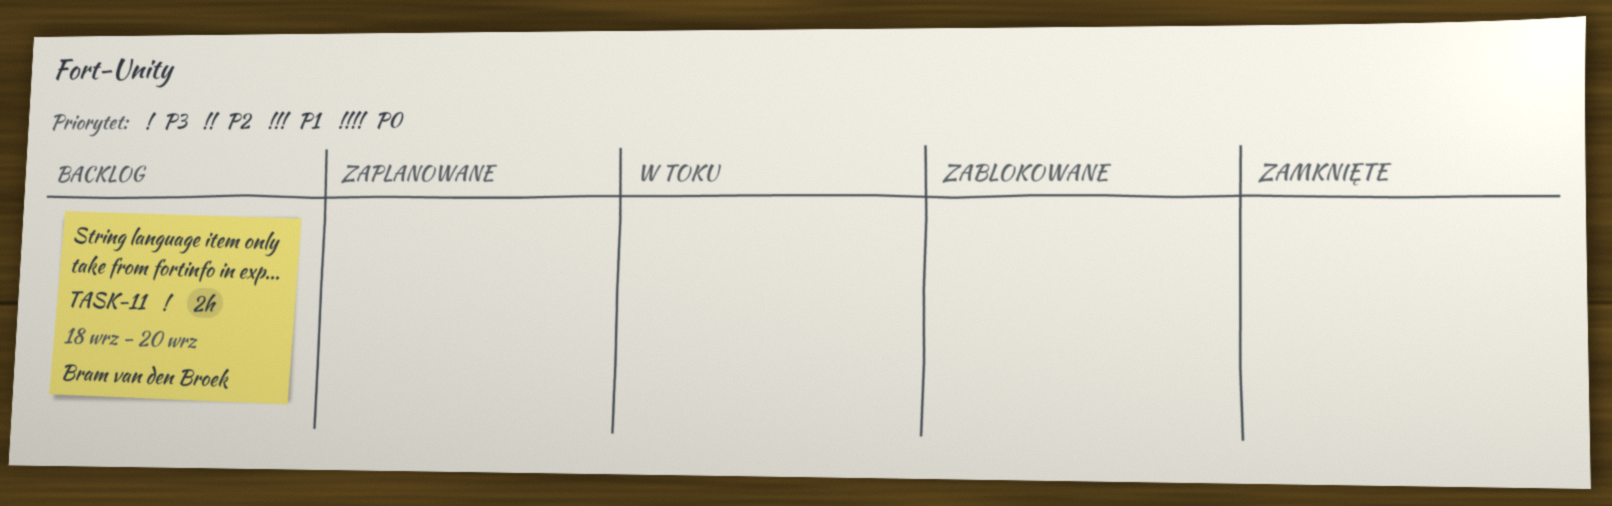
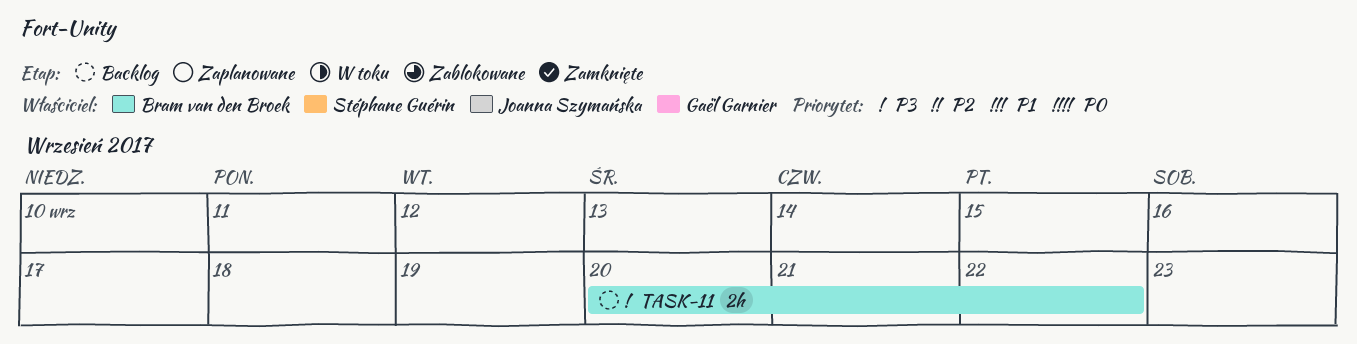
TASK-11, start: Sep 18 -> Sep 20
TASK-11, due: Sep 20 -> Sep 22

